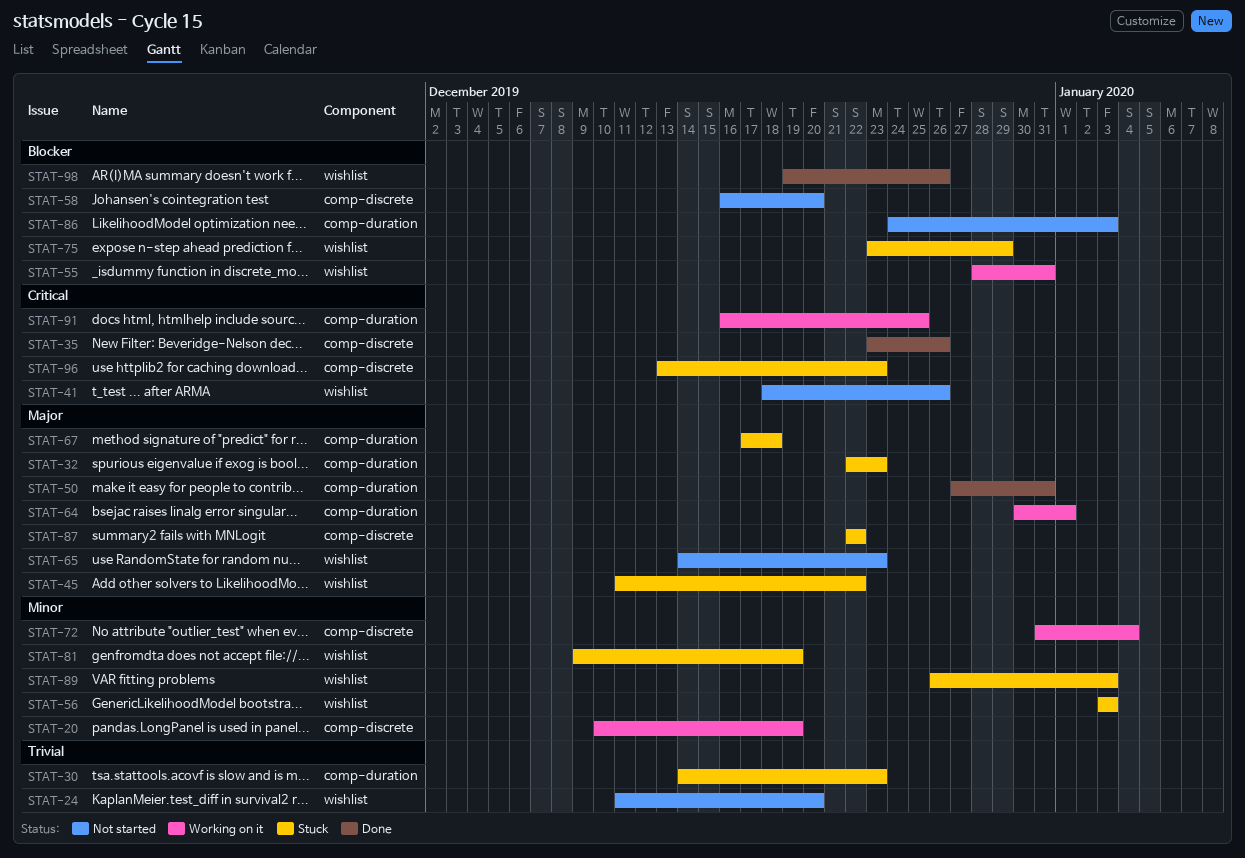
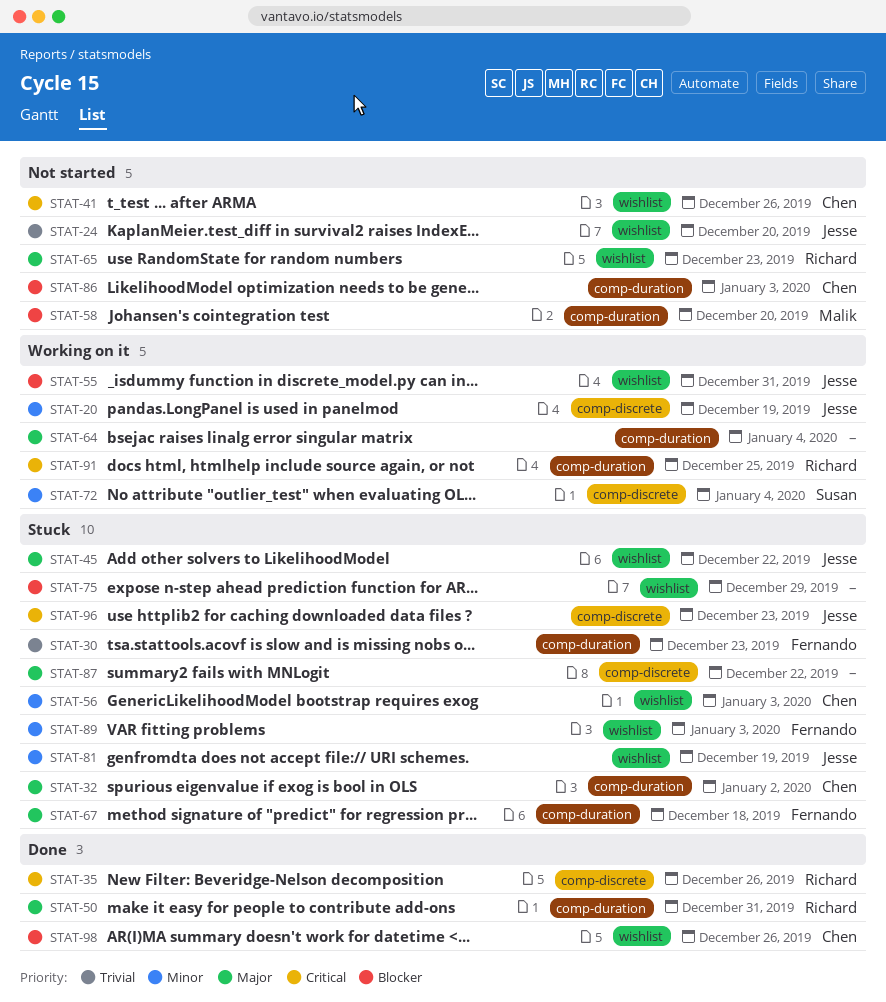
STAT-32, due: Dec 23 -> Jan 2
STAT-58, label: comp-discrete -> comp-duration
STAT-64, due: Jan 1 -> Jan 4

